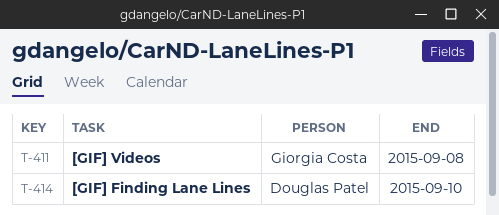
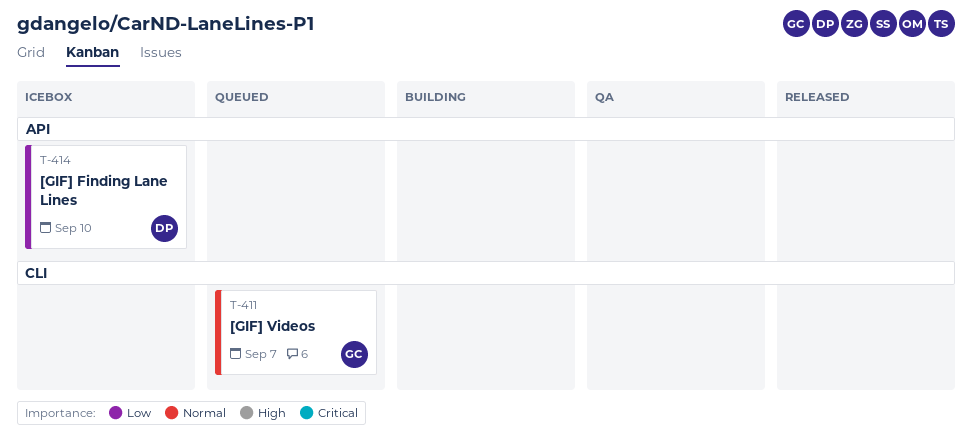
T-411, due: Sep 8 -> Sep 7

